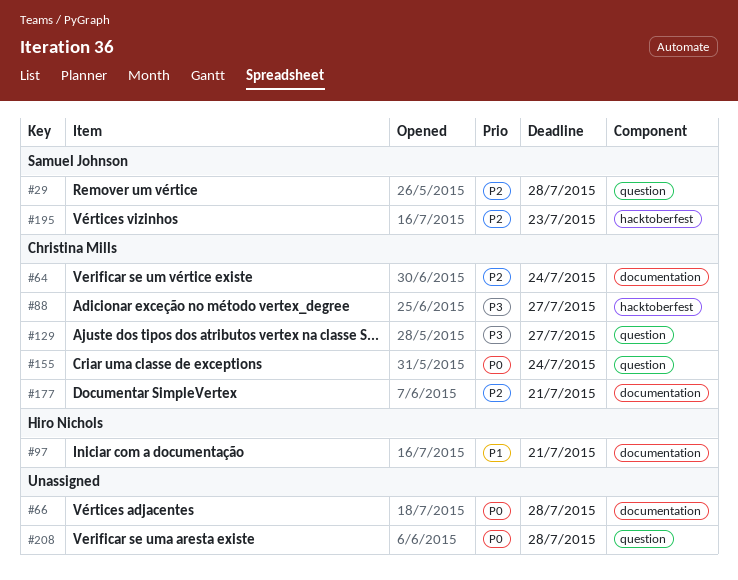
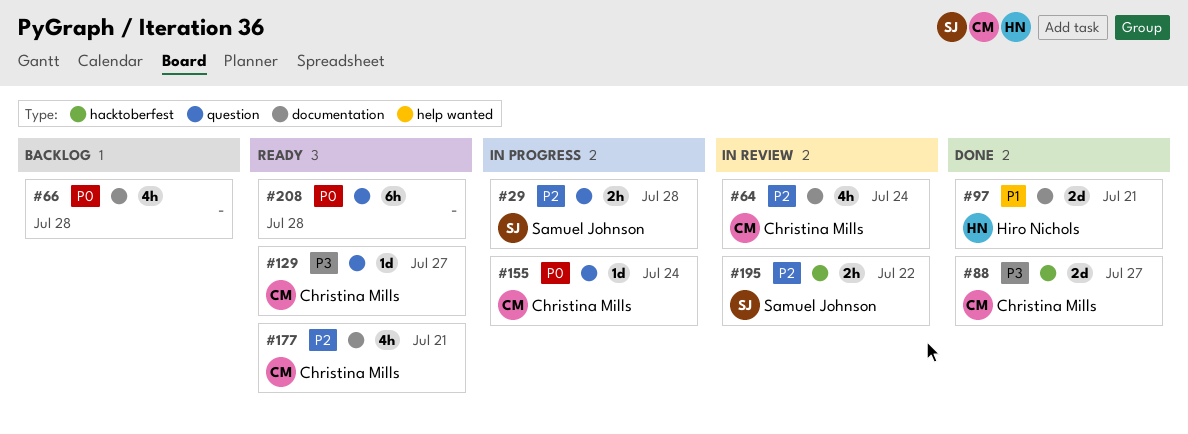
#195, due: Jul 23 -> Jul 22

